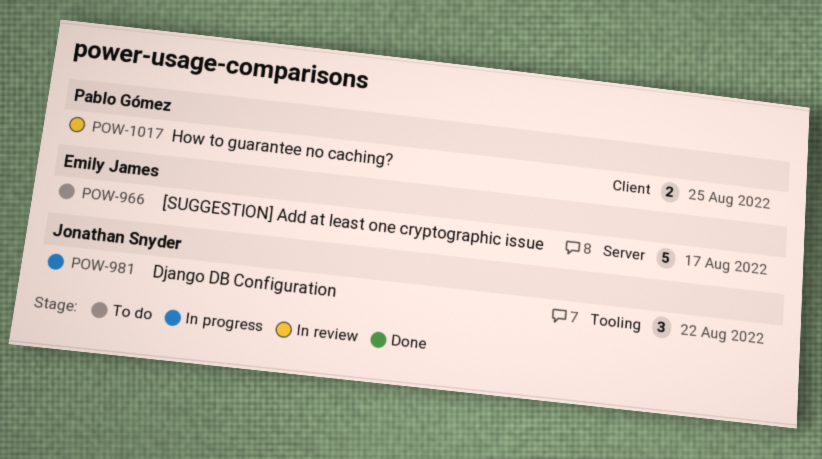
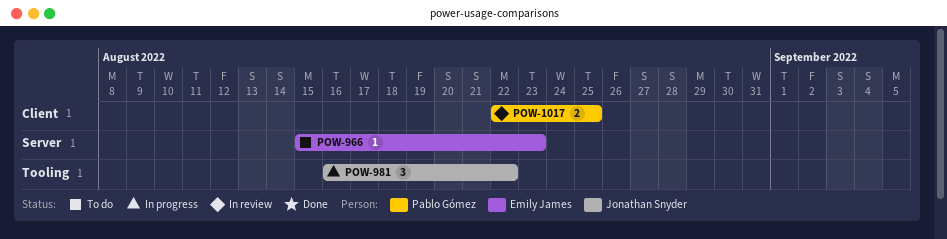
POW-966, estimate: 5 -> 1
POW-966, due: Aug 17 -> Aug 23

